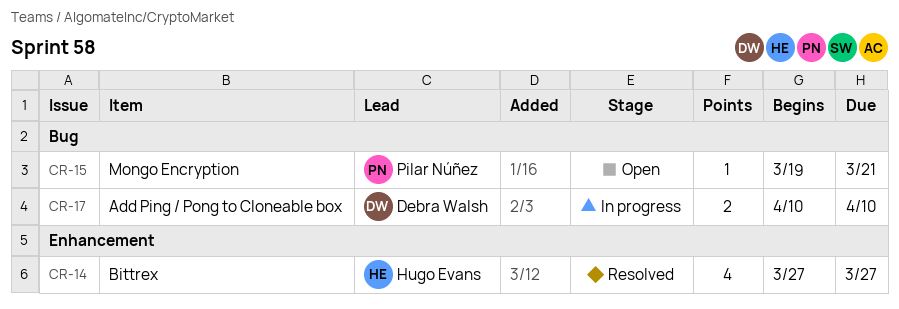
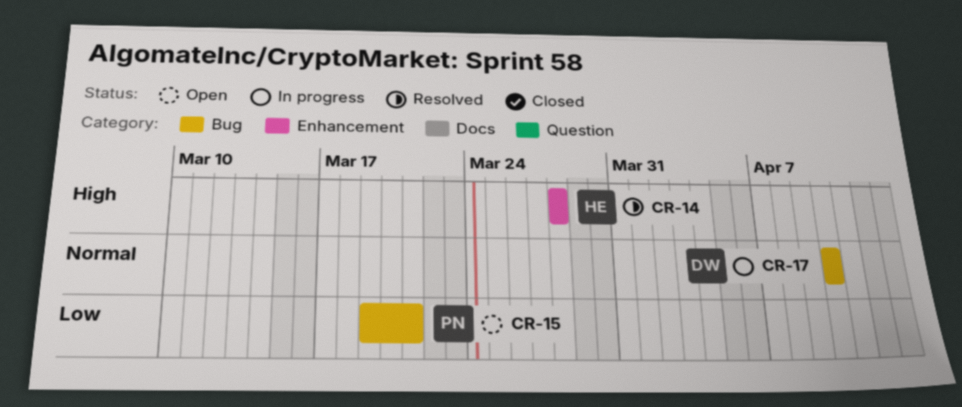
CR-14, start: Mar 27 -> Mar 28
CR-14, due: Mar 27 -> Mar 28

